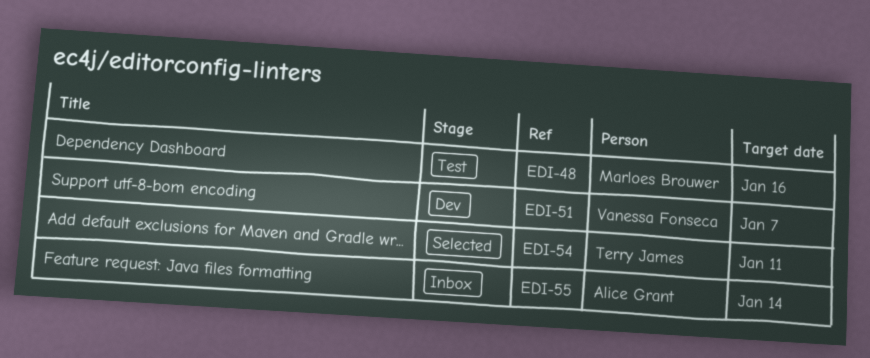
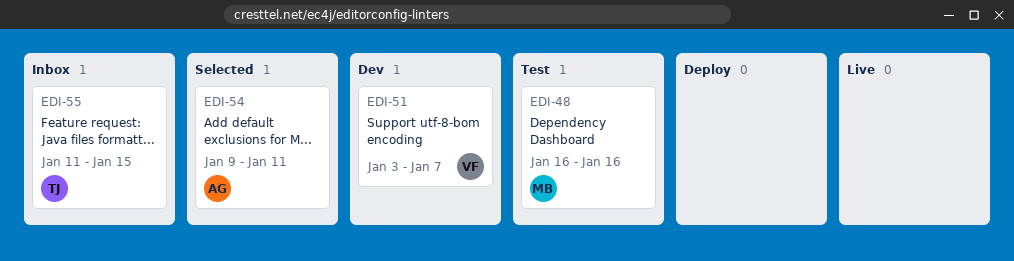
EDI-54, owner: Terry James -> Alice Grant
EDI-55, owner: Alice Grant -> Terry James
EDI-55, due: Jan 14 -> Jan 15

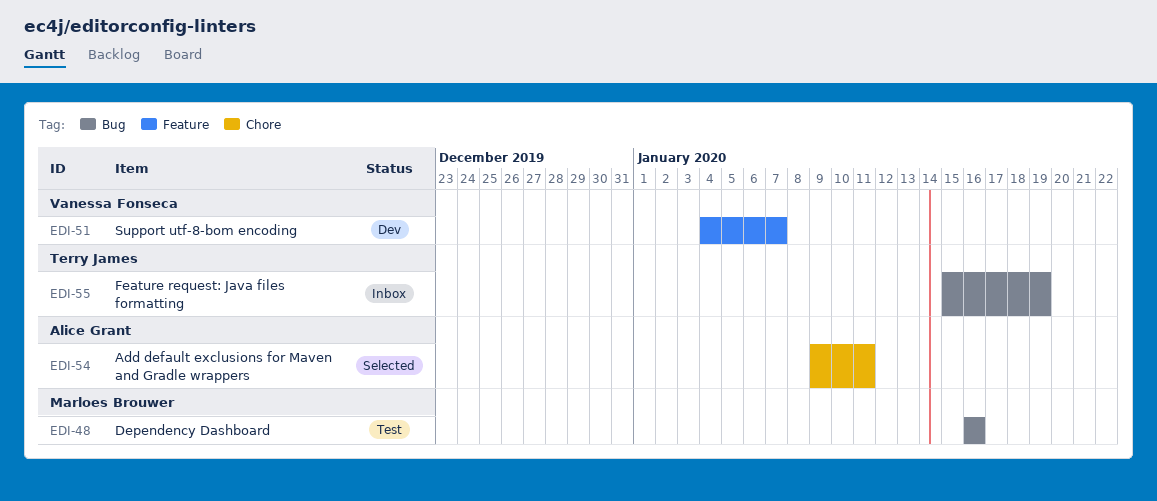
EDI-51, start: Jan 3 -> Jan 4
EDI-55, start: Jan 11 -> Jan 15
EDI-55, due: Jan 15 -> Jan 19

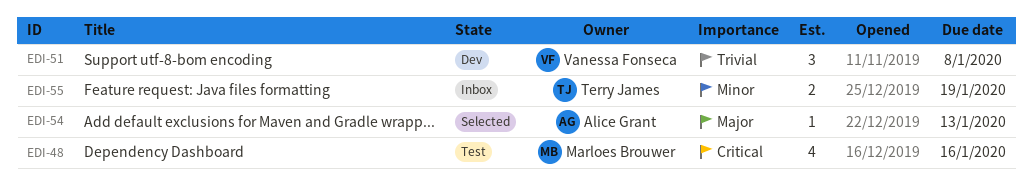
EDI-51, due: Jan 7 -> Jan 8
EDI-54, due: Jan 11 -> Jan 13

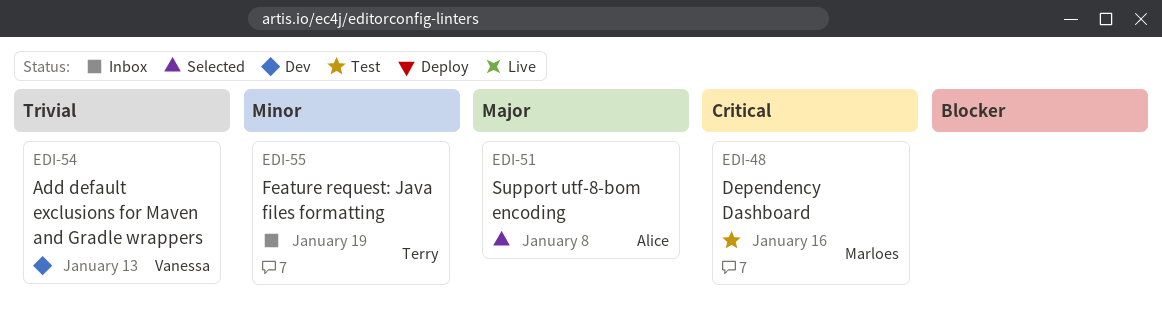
EDI-51, status: Dev -> Selected
EDI-51, owner: Vanessa Fonseca -> Alice Grant
EDI-51, priority: Trivial -> Major
EDI-54, status: Selected -> Dev
EDI-54, owner: Alice Grant -> Vanessa Fonseca
EDI-54, priority: Major -> Trivial

